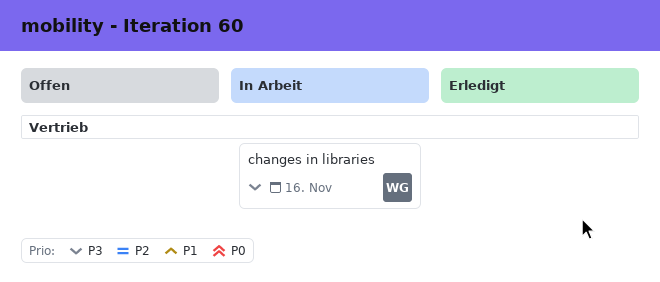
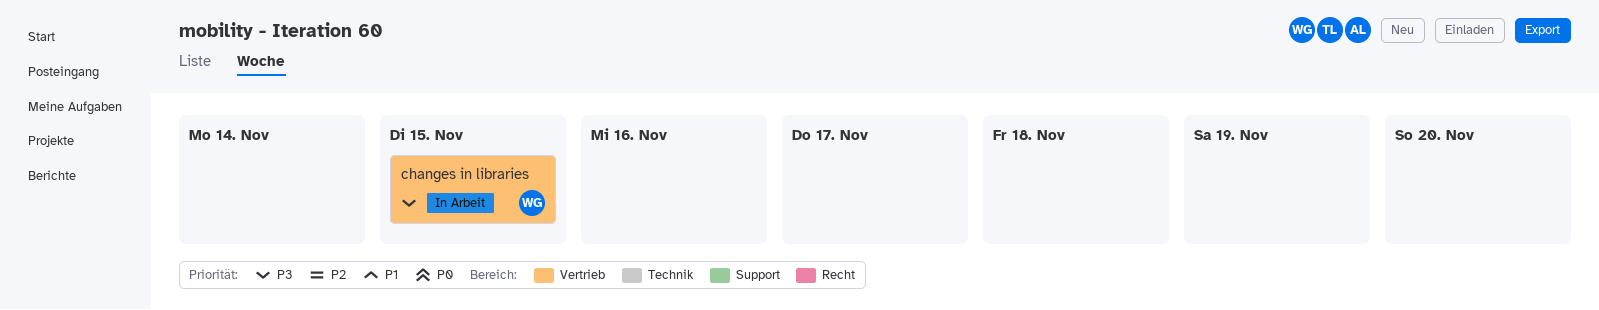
changes in libraries, due: Nov 16 -> Nov 15

